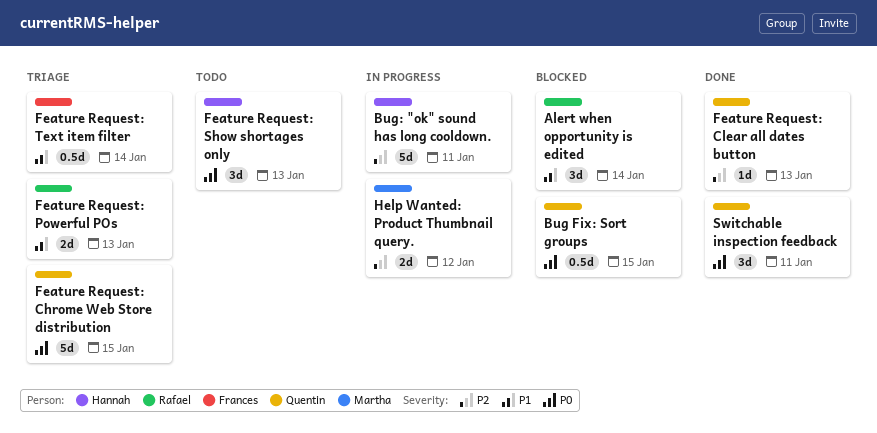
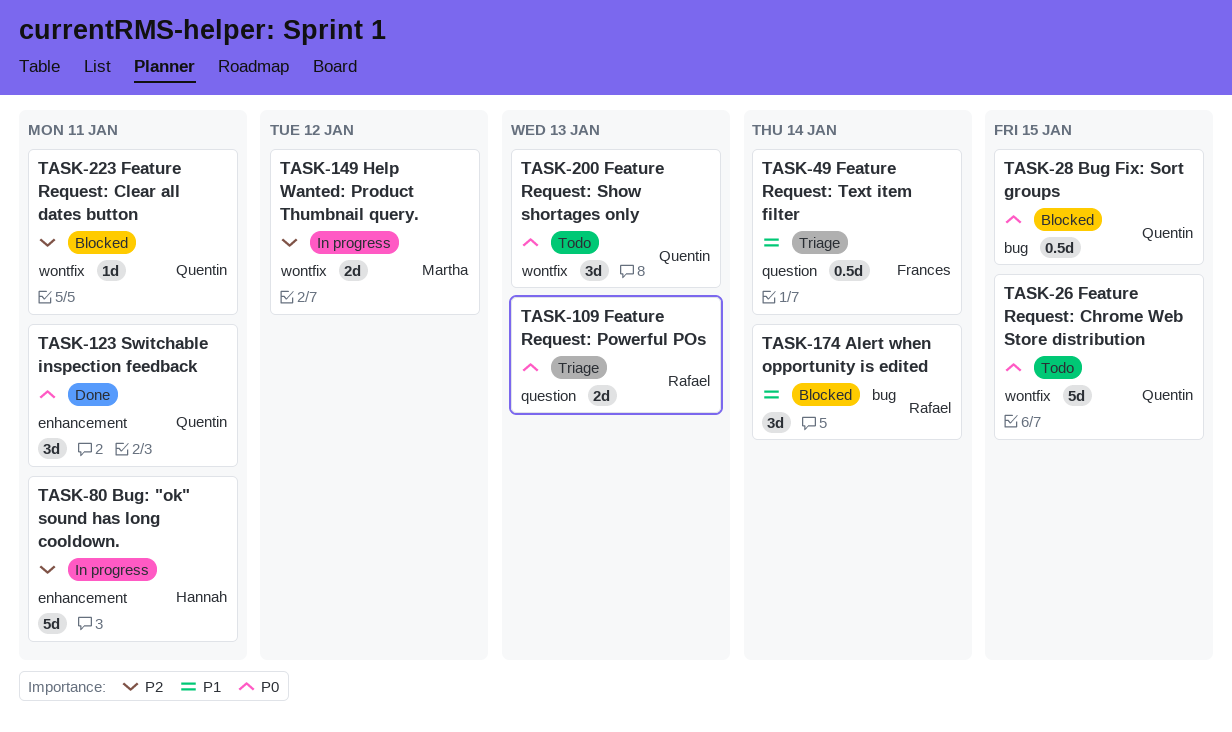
Feature Request: Chrome Web Store distribution, status: Triage -> Todo
Feature Request: Clear all dates button, status: Done -> Blocked
Feature Request: Clear all dates button, due: Jan 13 -> Jan 11
Feature Request: Powerful POs, priority: P1 -> P0
Feature Request: Show shortages only, owner: Hannah -> Quentin

